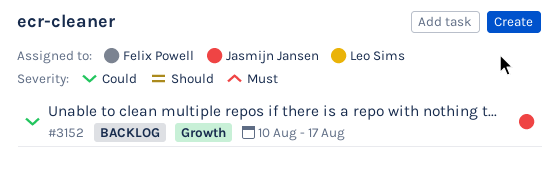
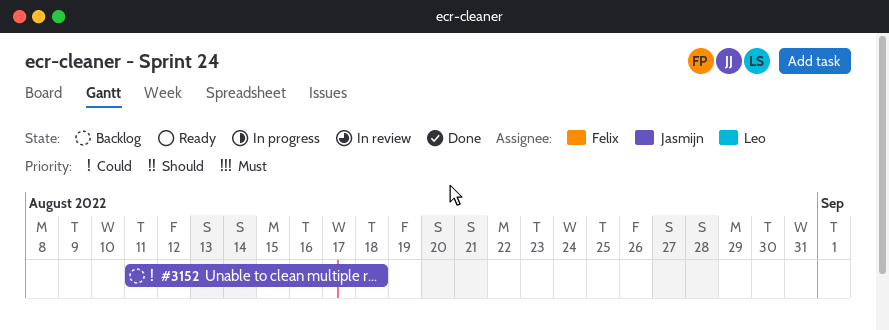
#3152, start: Aug 10 -> Aug 11
#3152, due: Aug 17 -> Aug 18

